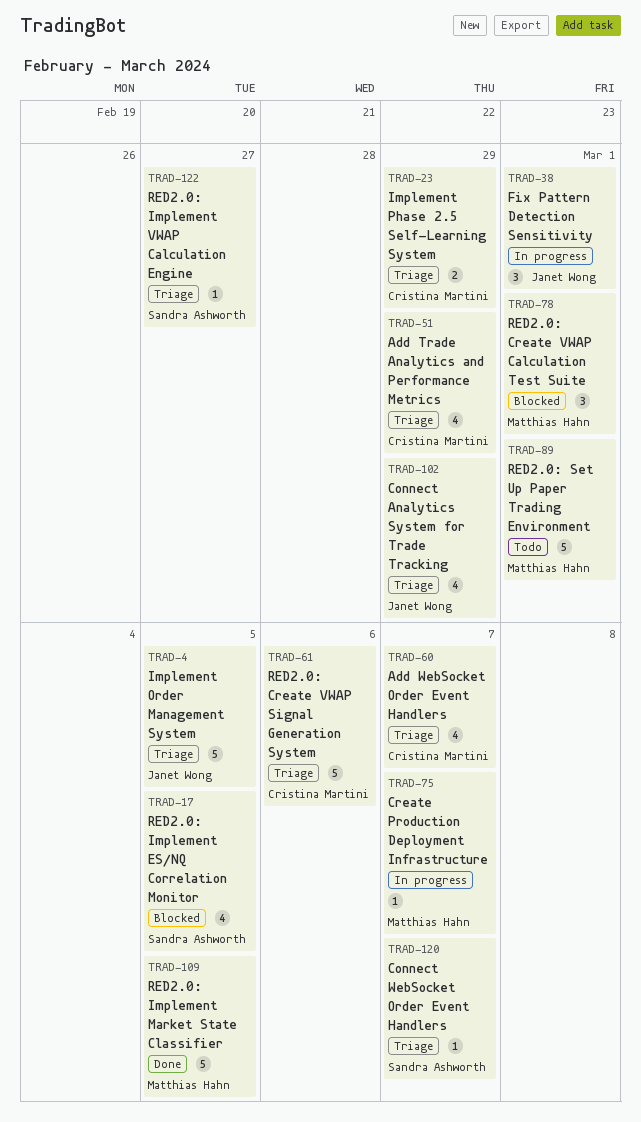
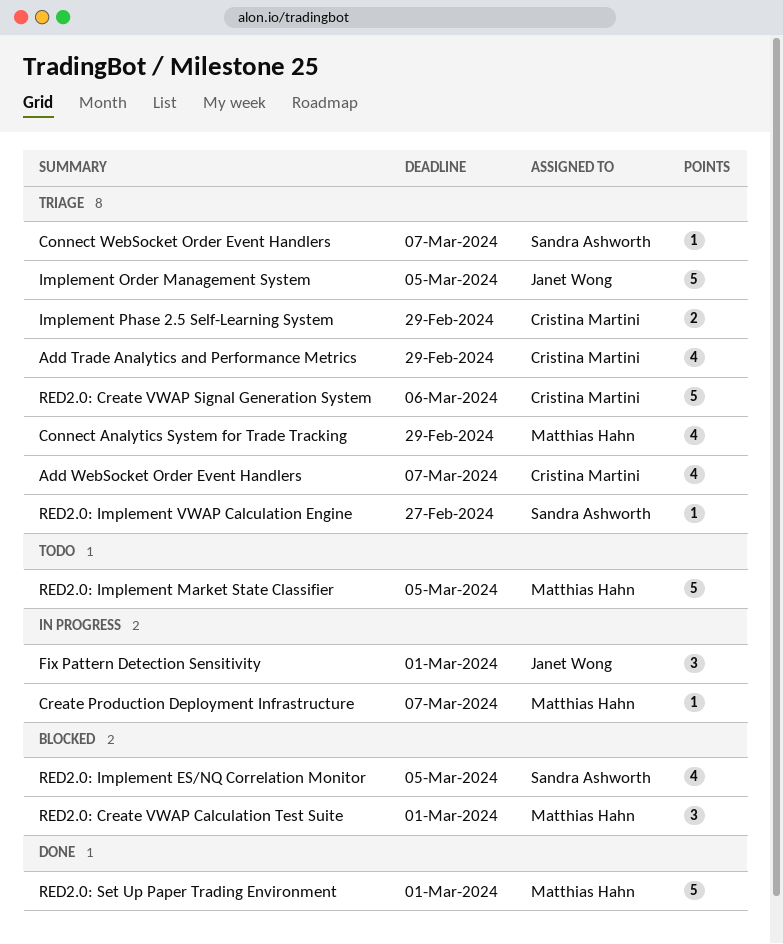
Connect Analytics System for Trade Tracking, owner: Janet Wong -> Matthias Hahn
RED2.0: Implement Market State Classifier, status: Done -> Todo
RED2.0: Set Up Paper Trading Environment, status: Todo -> Done

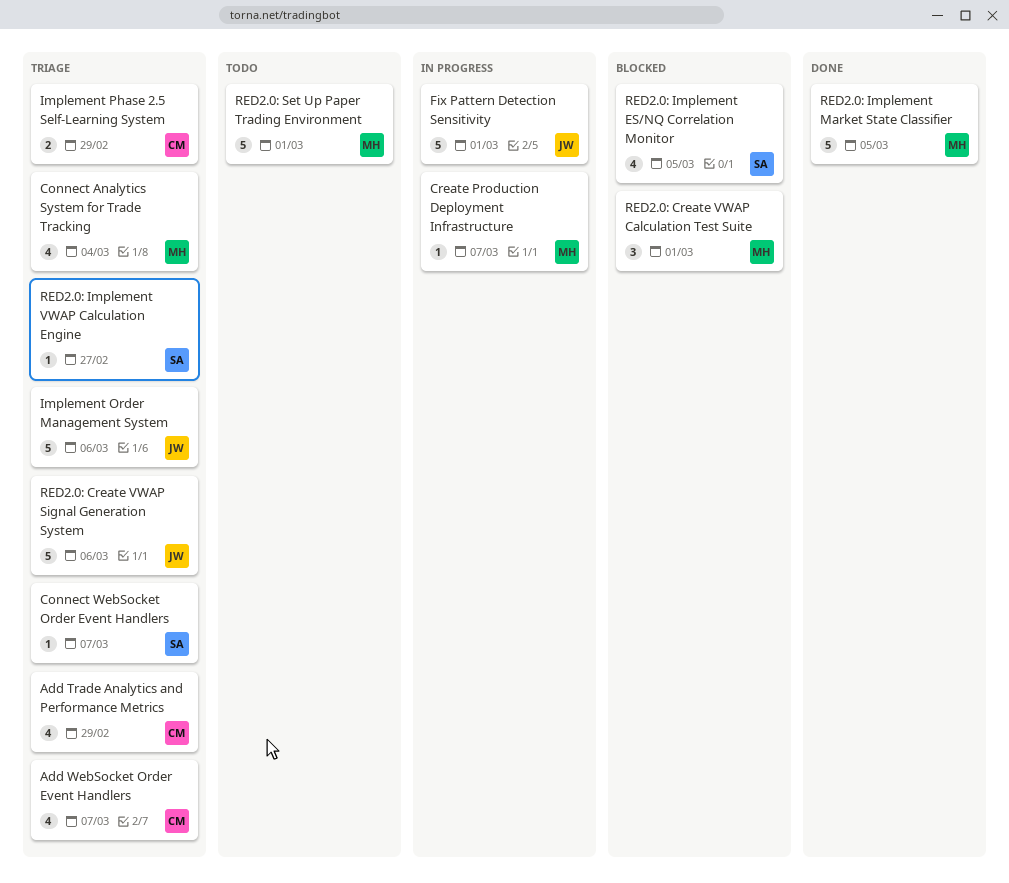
Connect Analytics System for Trade Tracking, due: Feb 29 -> Mar 4
Fix Pattern Detection Sensitivity, estimate: 3 -> 5
Implement Order Management System, due: Mar 5 -> Mar 6
RED2.0: Create VWAP Signal Generation System, owner: Cristina Martini -> Janet Wong
RED2.0: Implement Market State Classifier, status: Todo -> Done
RED2.0: Set Up Paper Trading Environment, status: Done -> Todo

